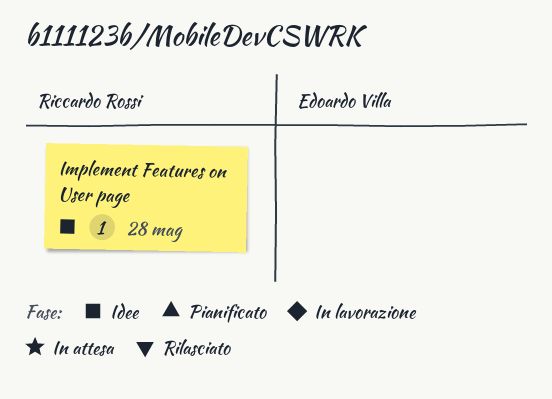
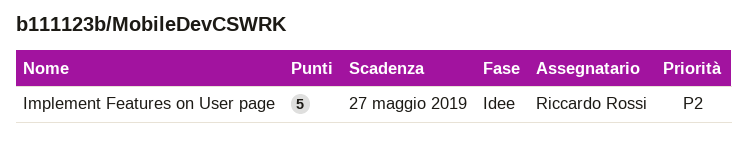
Implement Features on User page, estimate: 1 -> 5
Implement Features on User page, due: May 28 -> May 27

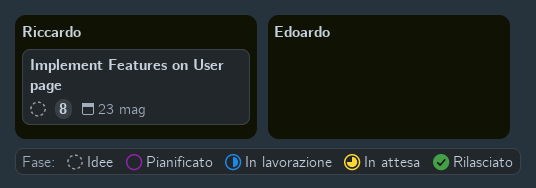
Implement Features on User page, estimate: 5 -> 8
Implement Features on User page, due: May 27 -> May 23

